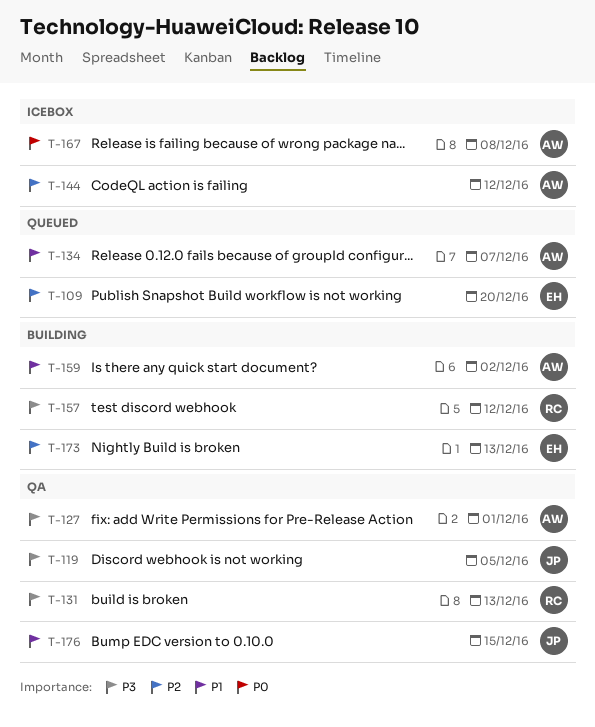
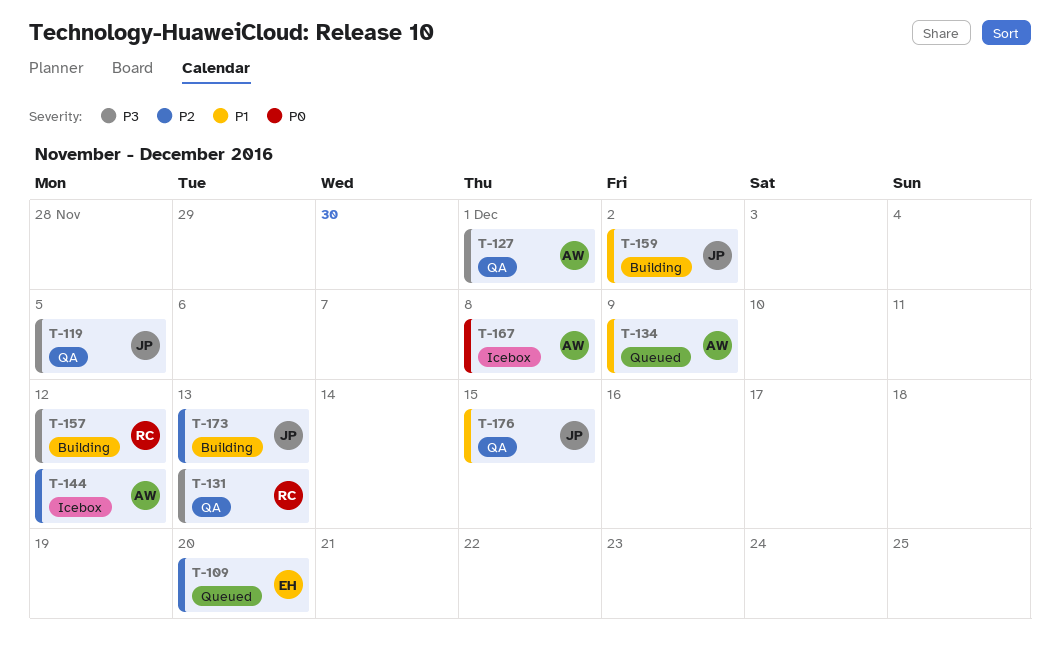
T-134, due: Dec 7 -> Dec 9
T-159, owner: AW -> JP
T-173, owner: EH -> JP

